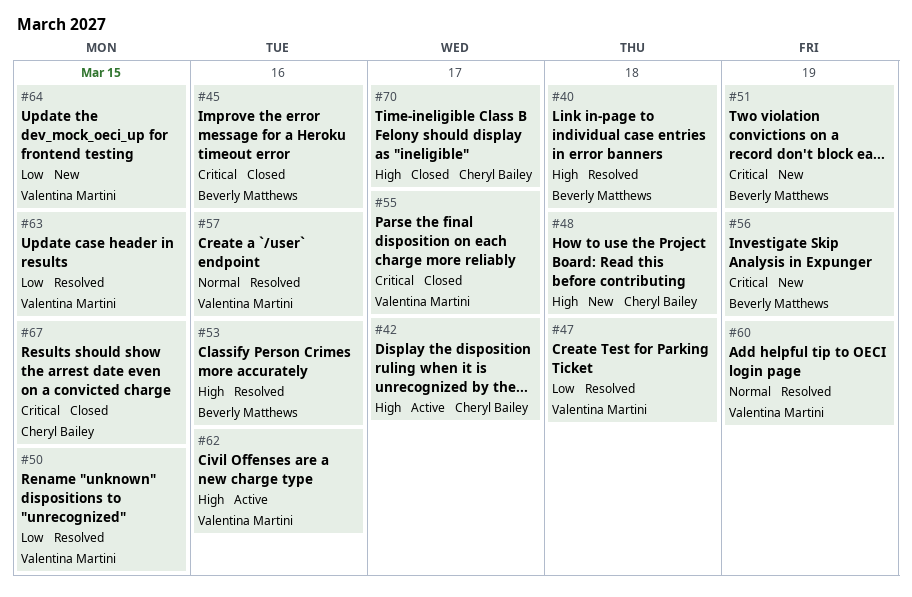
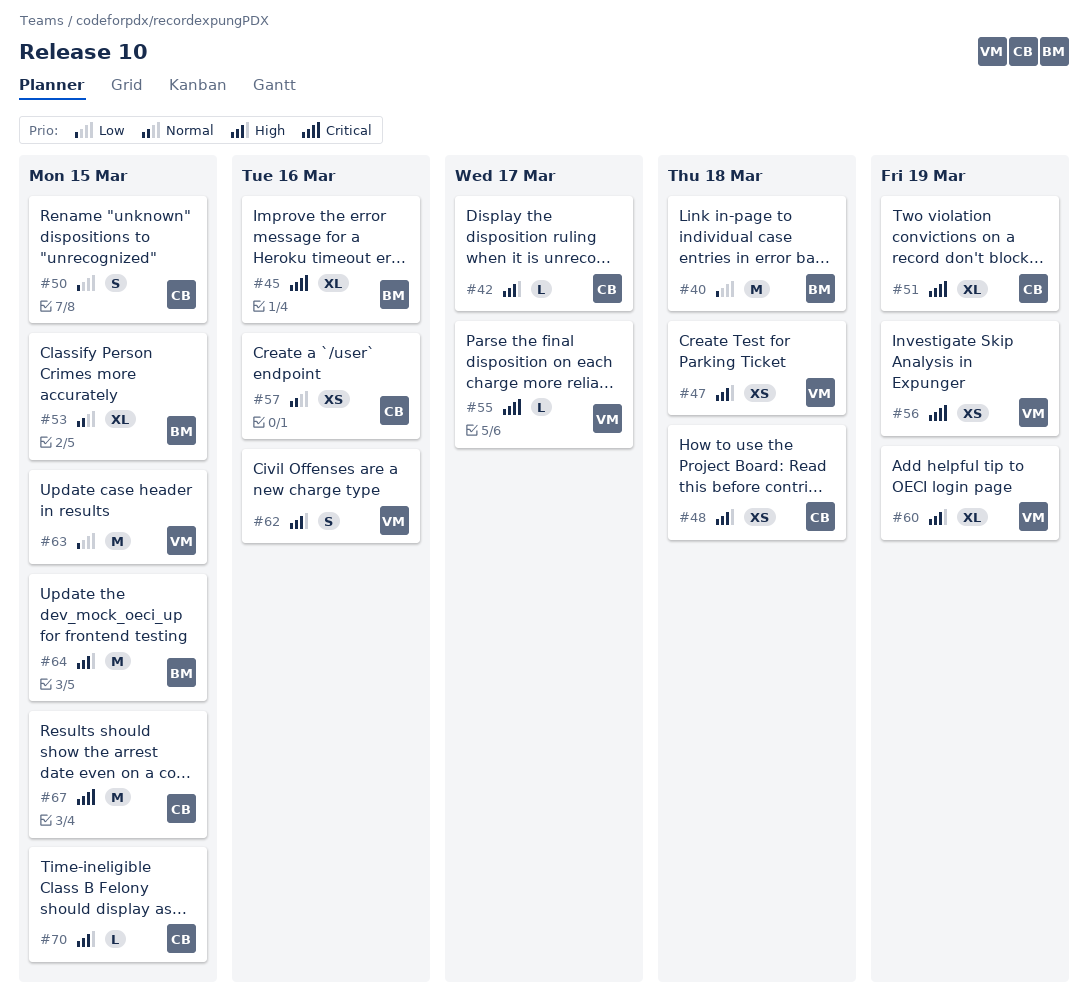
#40, priority: High -> Low
#47, priority: Low -> High
#50, owner: Valentina Martini -> Cheryl Bailey
#51, owner: Beverly Matthews -> Cheryl Bailey
#53, priority: High -> Normal
#53, due: Mar 16 -> Mar 15
#56, owner: Beverly Matthews -> Valentina Martini
#57, owner: Valentina Martini -> Cheryl Bailey
#60, priority: Normal -> High
#64, owner: Valentina Martini -> Beverly Matthews
#64, priority: Low -> High
#70, due: Mar 17 -> Mar 15

